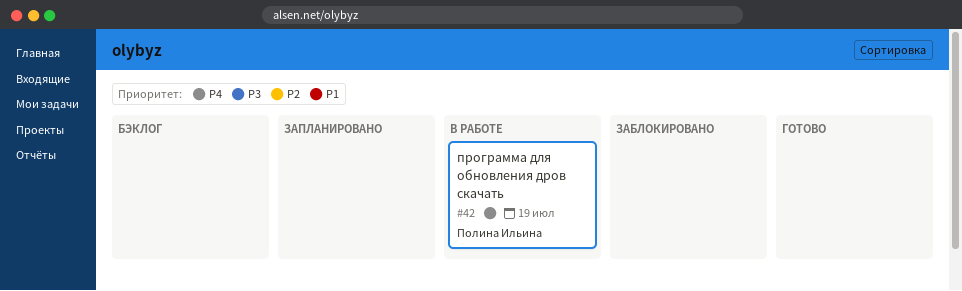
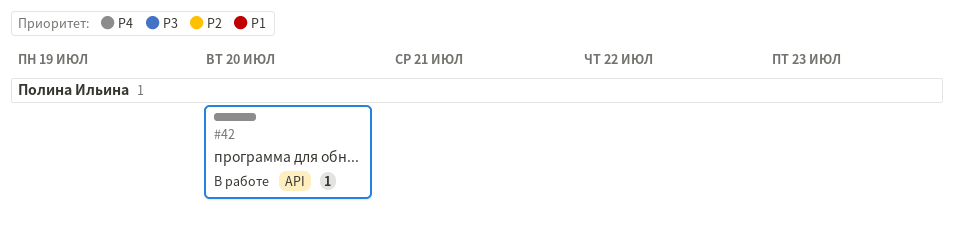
#42, due: Jul 19 -> Jul 20

